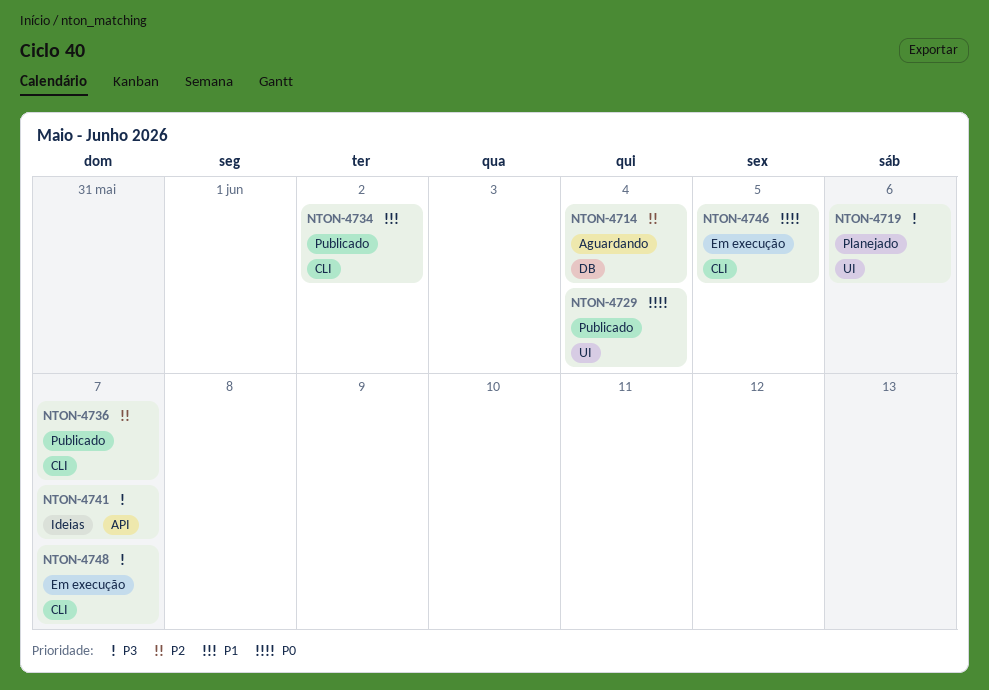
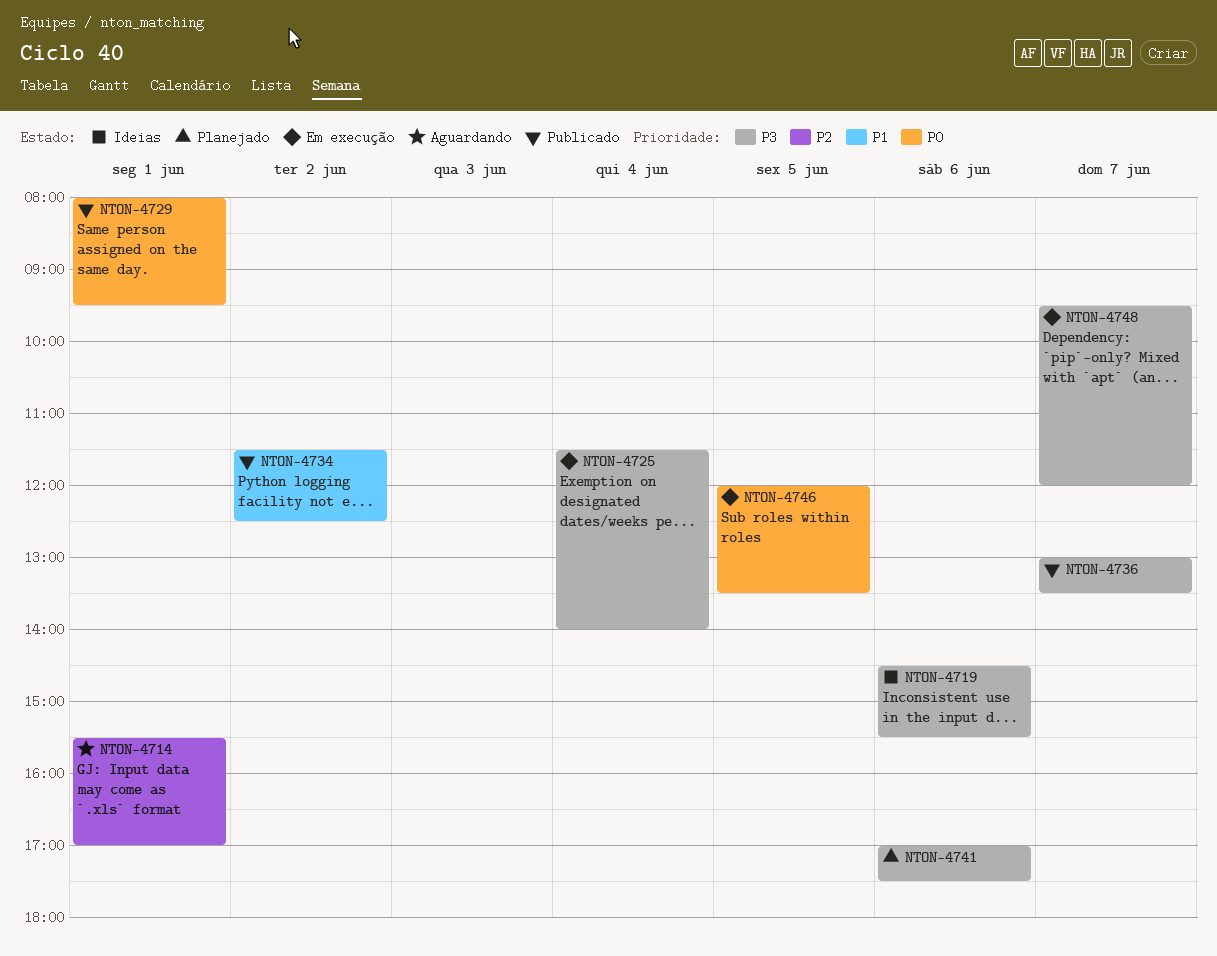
NTON-4714, day: Jun 4 -> Jun 1
NTON-4719, status: Planejado -> Ideias
NTON-4725: none -> present
NTON-4729, day: Jun 4 -> Jun 1
NTON-4736, priority: P2 -> P3
NTON-4741, status: Ideias -> Planejado
NTON-4741, day: Jun 7 -> Jun 6

